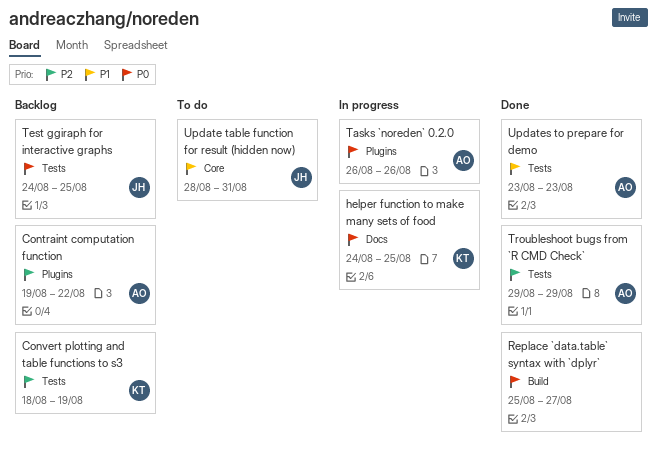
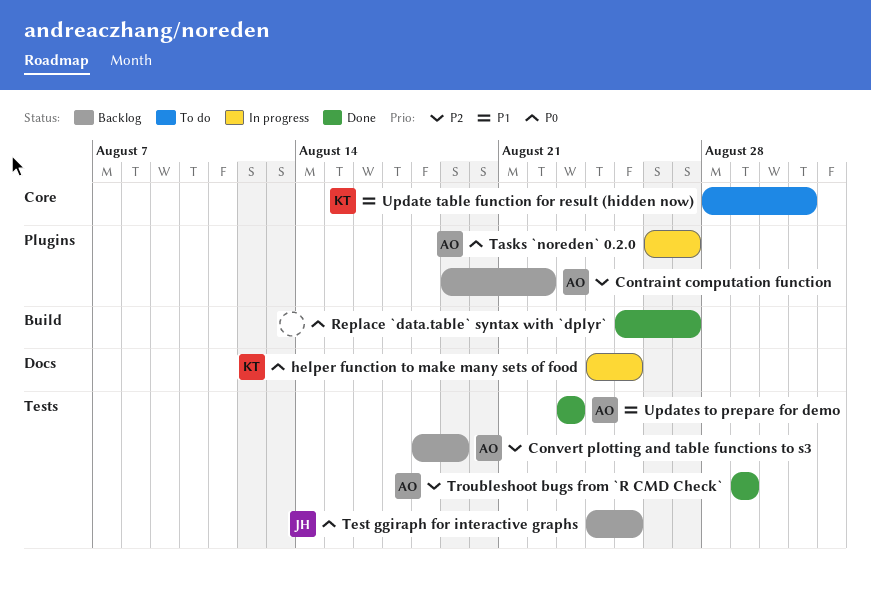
Convert plotting and table functions to s3, owner: KT -> AO
Tasks `noreden` 0.2.0, due: Aug 26 -> Aug 27
Update table function for result (hidden now), owner: JH -> KT

